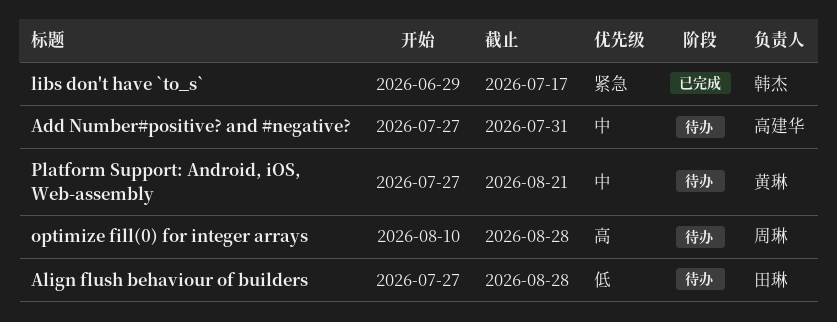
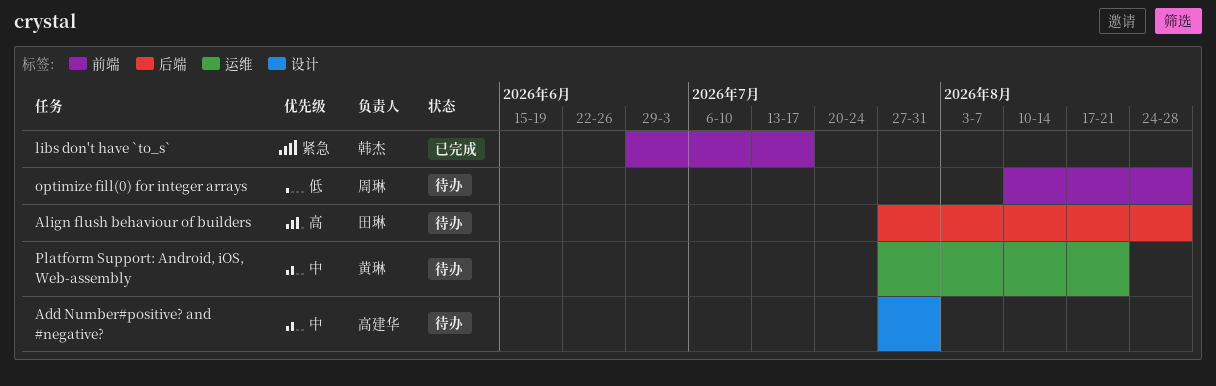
Align flush behaviour of builders, priority: 低 -> 高
optimize fill(0) for integer arrays, priority: 高 -> 低

